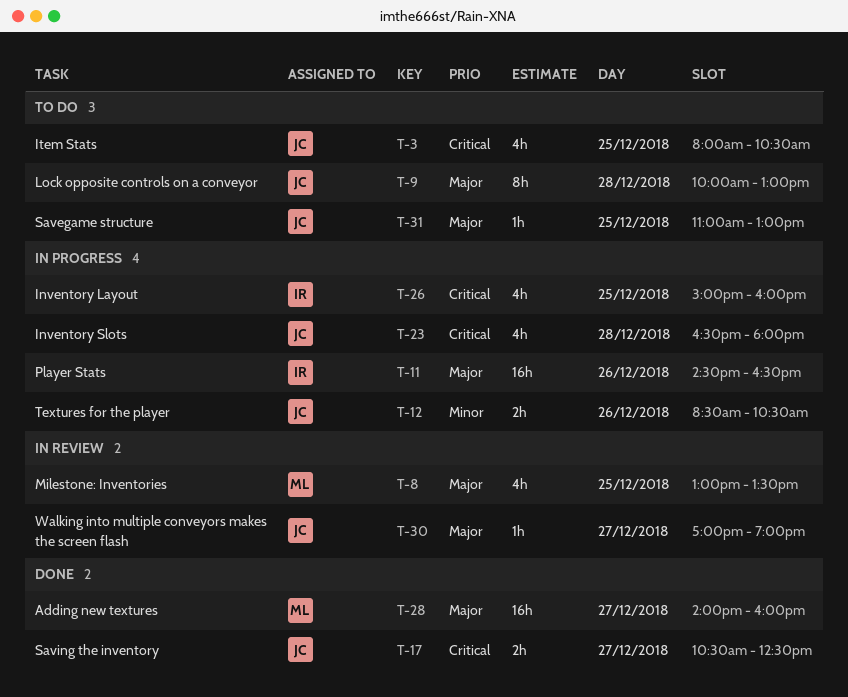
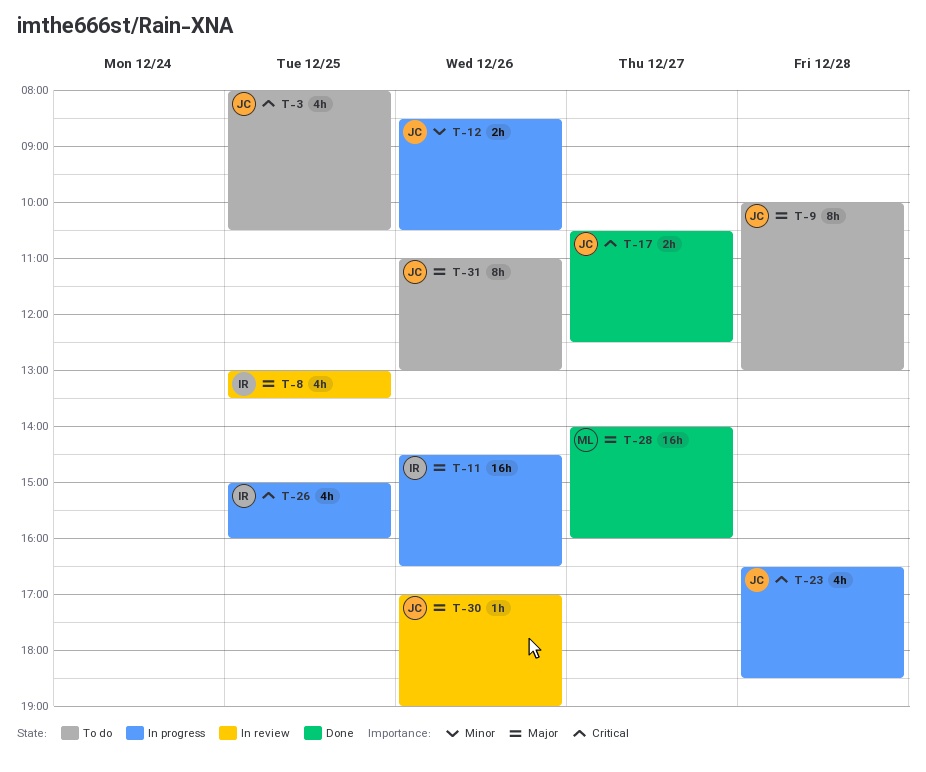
T-8, owner: ML -> IR
T-23, ends: 18:00 -> 18:30
T-30, day: Dec 27 -> Dec 26
T-31, estimate: 1h -> 8h
T-31, day: Dec 25 -> Dec 26

